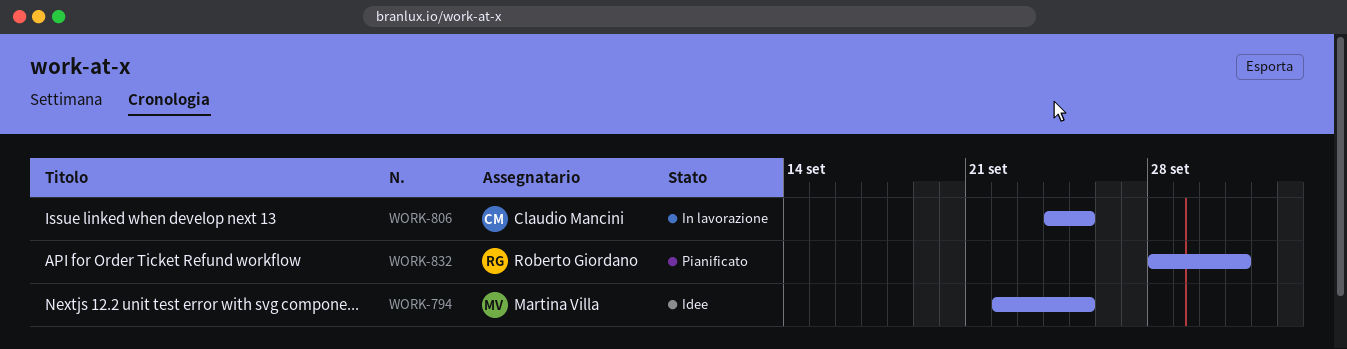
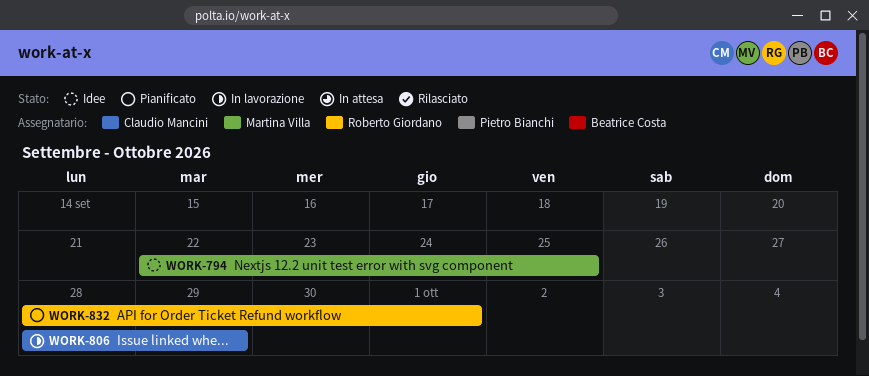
WORK-806, start: Sep 24 -> Sep 28
WORK-806, due: Sep 25 -> Sep 29

